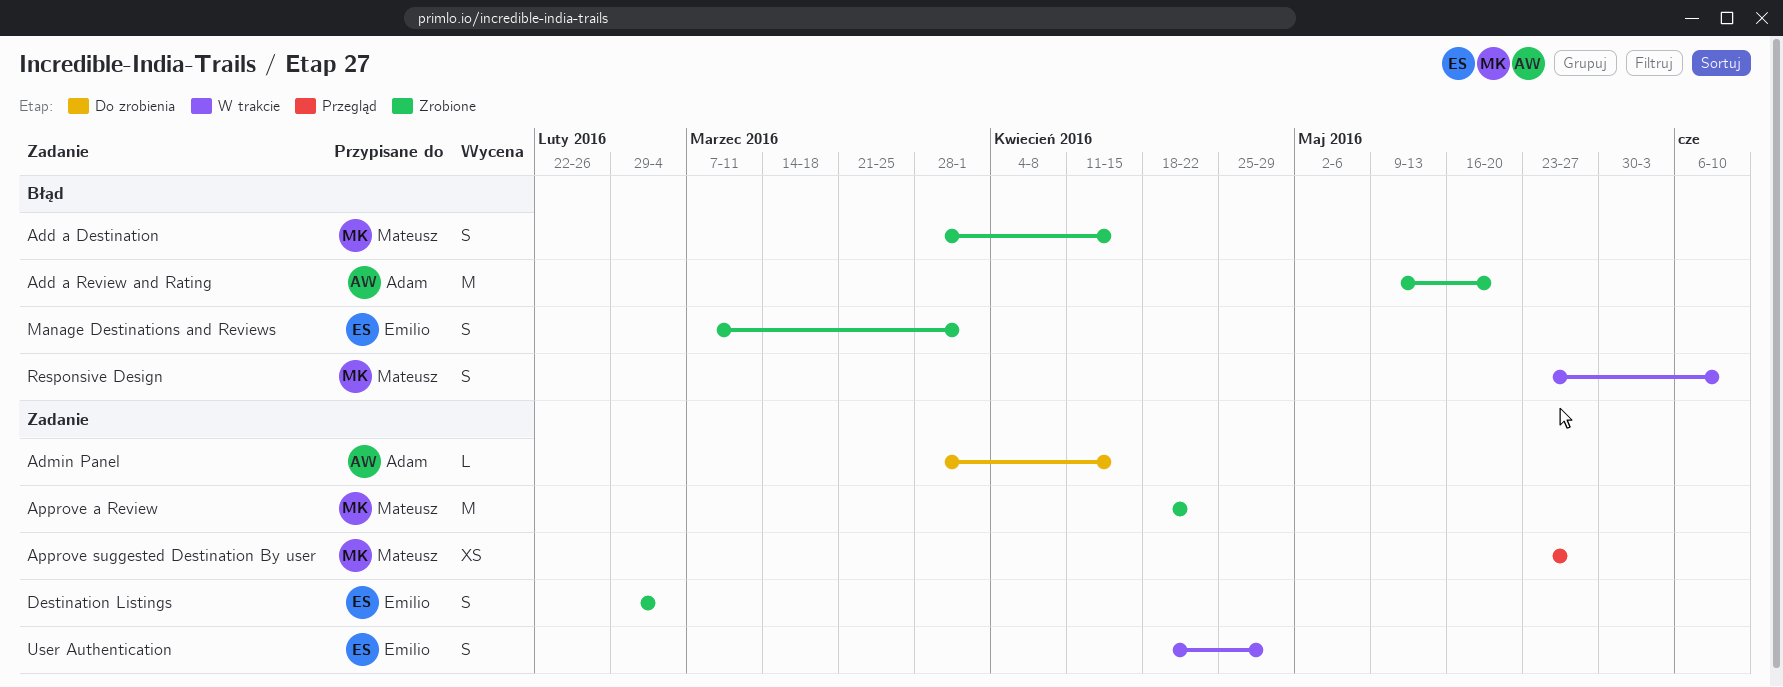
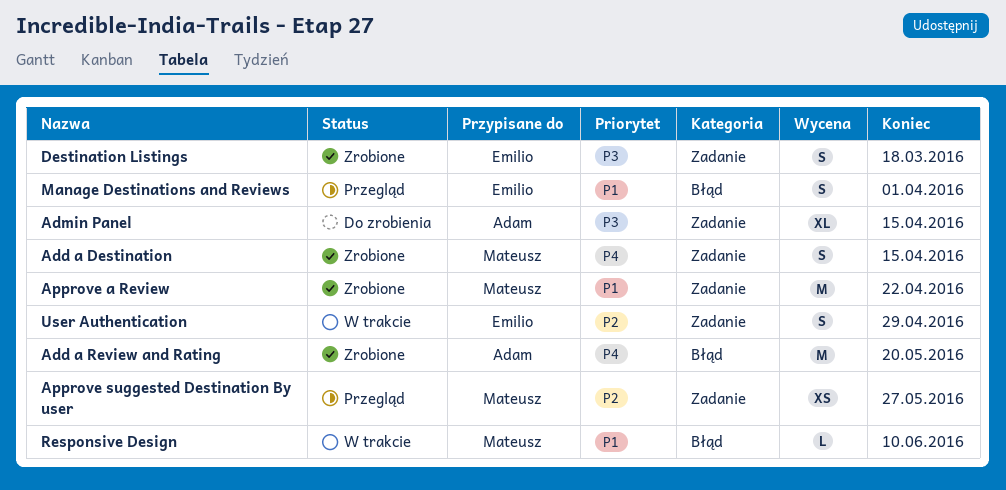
Add a Destination, label: Błąd -> Zadanie
Admin Panel, estimate: L -> XL
Destination Listings, due: Mar 4 -> Mar 18
Manage Destinations and Reviews, status: Zrobione -> Przegląd
Responsive Design, estimate: S -> L

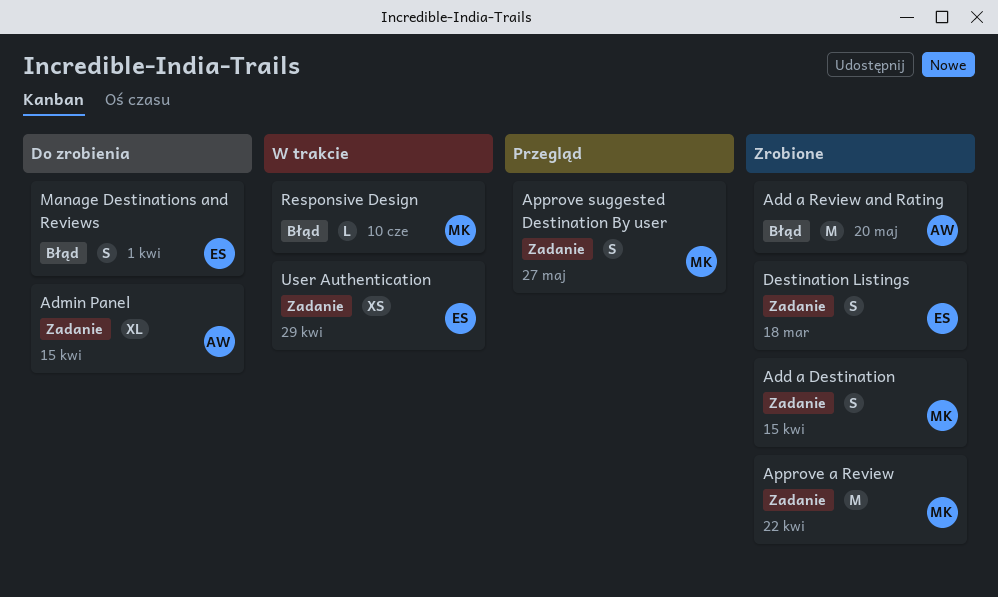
Approve suggested Destination By user, estimate: XS -> S
Manage Destinations and Reviews, status: Przegląd -> Do zrobienia
User Authentication, estimate: S -> XS

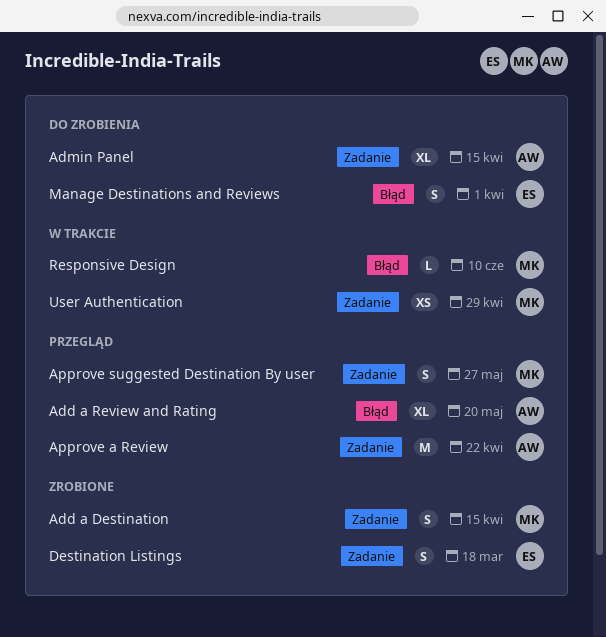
Add a Review and Rating, status: Zrobione -> Przegląd
Add a Review and Rating, estimate: M -> XL
Approve a Review, status: Zrobione -> Przegląd
Approve a Review, owner: MK -> AW
User Authentication, owner: ES -> MK

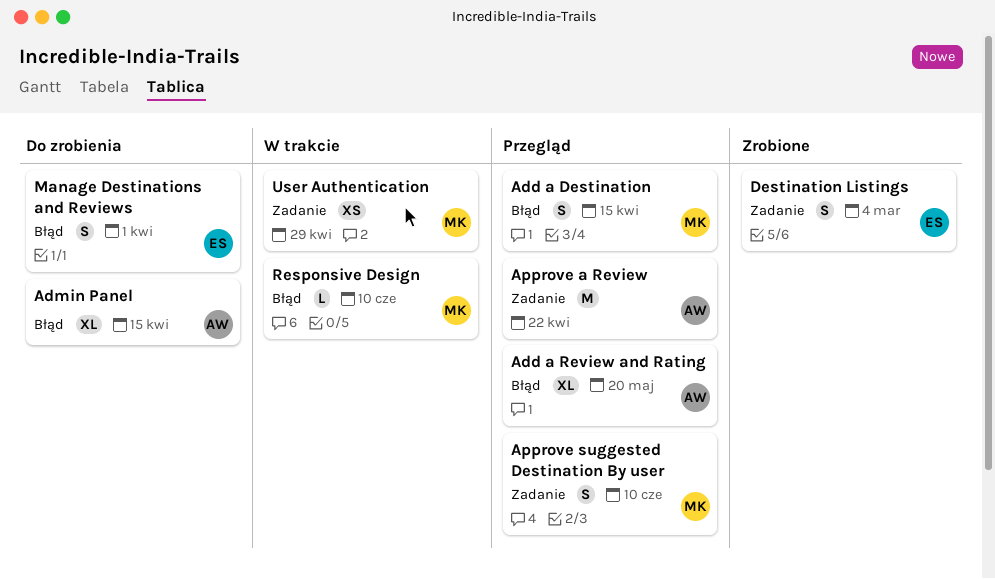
Add a Destination, status: Zrobione -> Przegląd
Add a Destination, label: Zadanie -> Błąd
Admin Panel, label: Zadanie -> Błąd
Approve suggested Destination By user, due: May 27 -> Jun 10
Destination Listings, due: Mar 18 -> Mar 4

